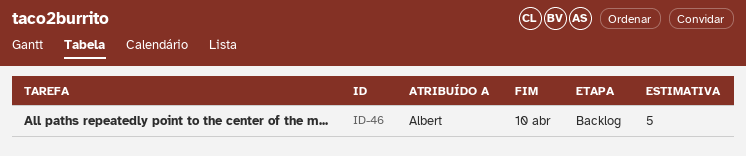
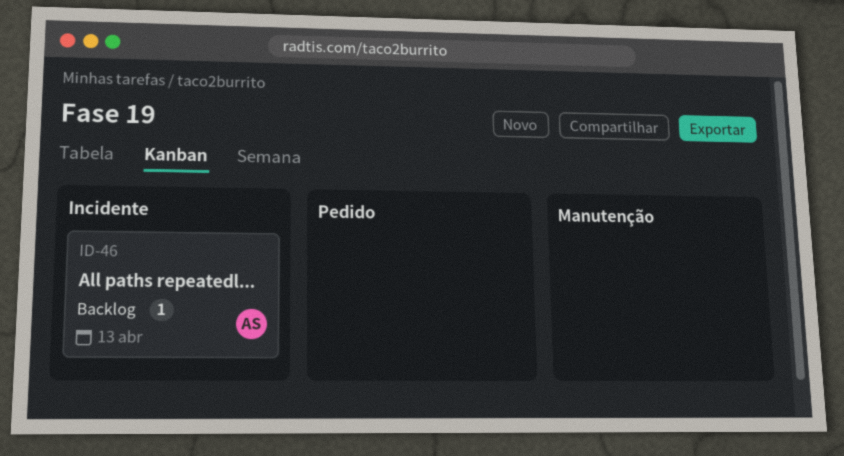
ID-46, estimate: 5 -> 1
ID-46, due: Apr 10 -> Apr 13

